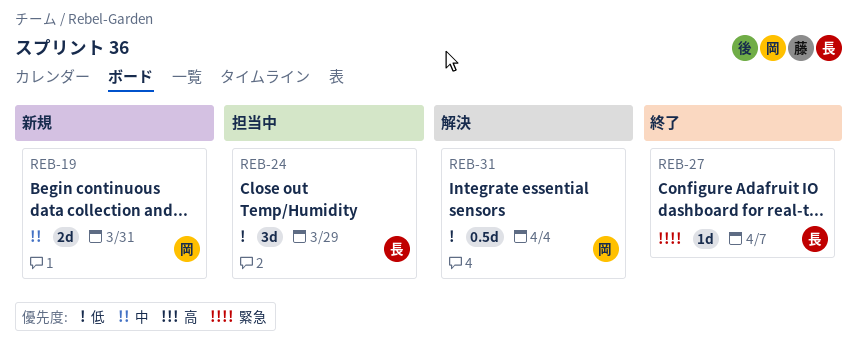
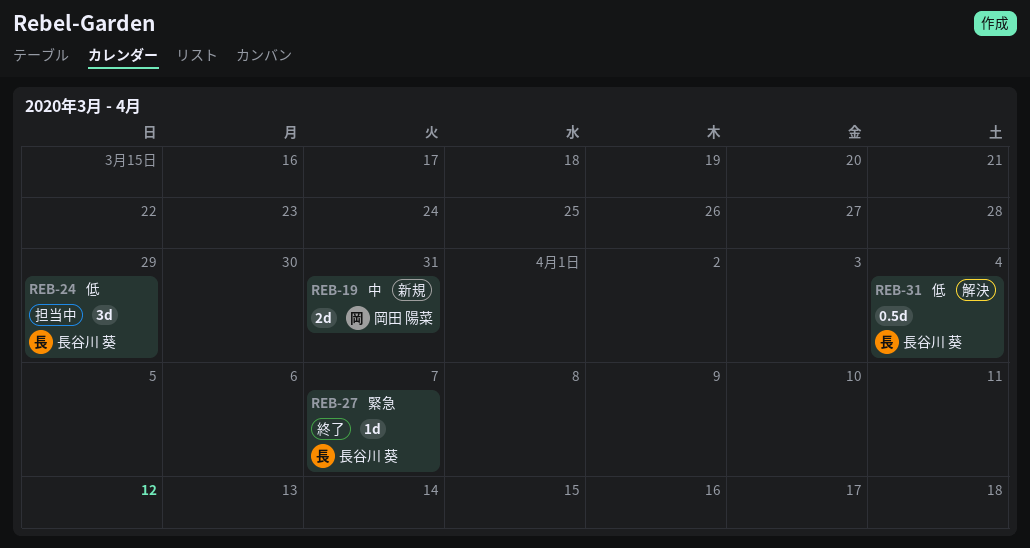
REB-31, owner: 岡田 陽菜 -> 長谷川 葵

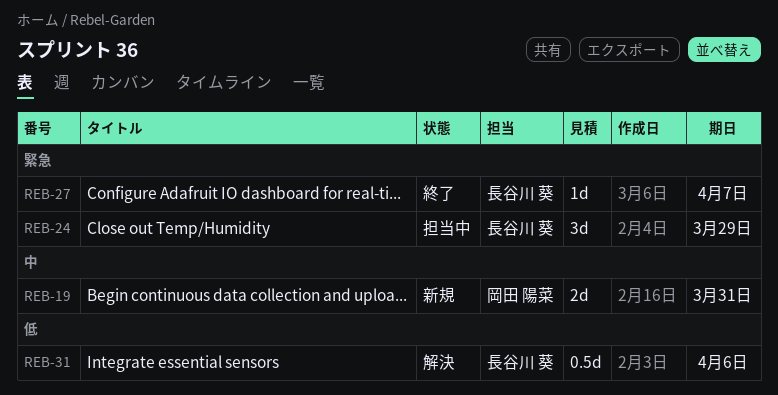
REB-24, priority: 低 -> 緊急
REB-31, due: Apr 4 -> Apr 6

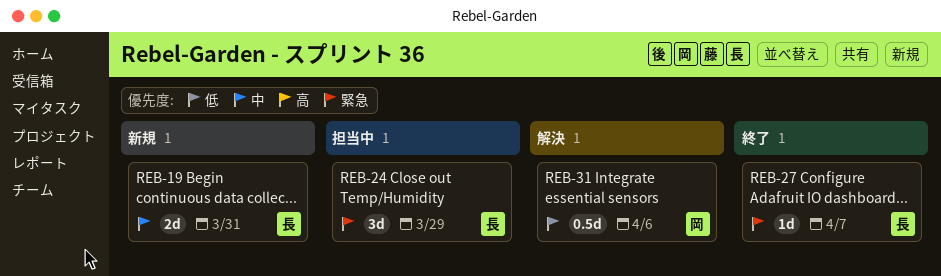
REB-19, owner: 岡田 陽菜 -> 長谷川 葵
REB-31, owner: 長谷川 葵 -> 岡田 陽菜

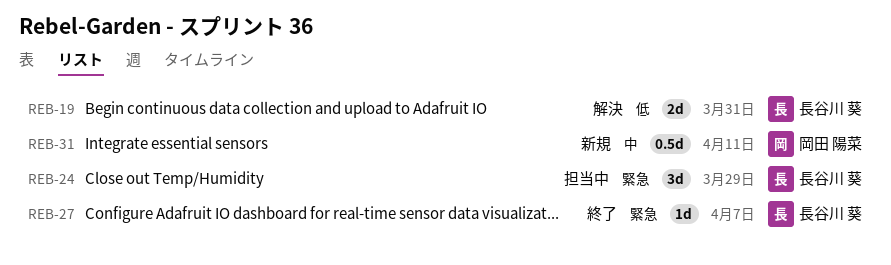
REB-19, status: 新規 -> 解決
REB-19, priority: 中 -> 低
REB-31, status: 解決 -> 新規
REB-31, priority: 低 -> 中
REB-31, due: Apr 6 -> Apr 11

